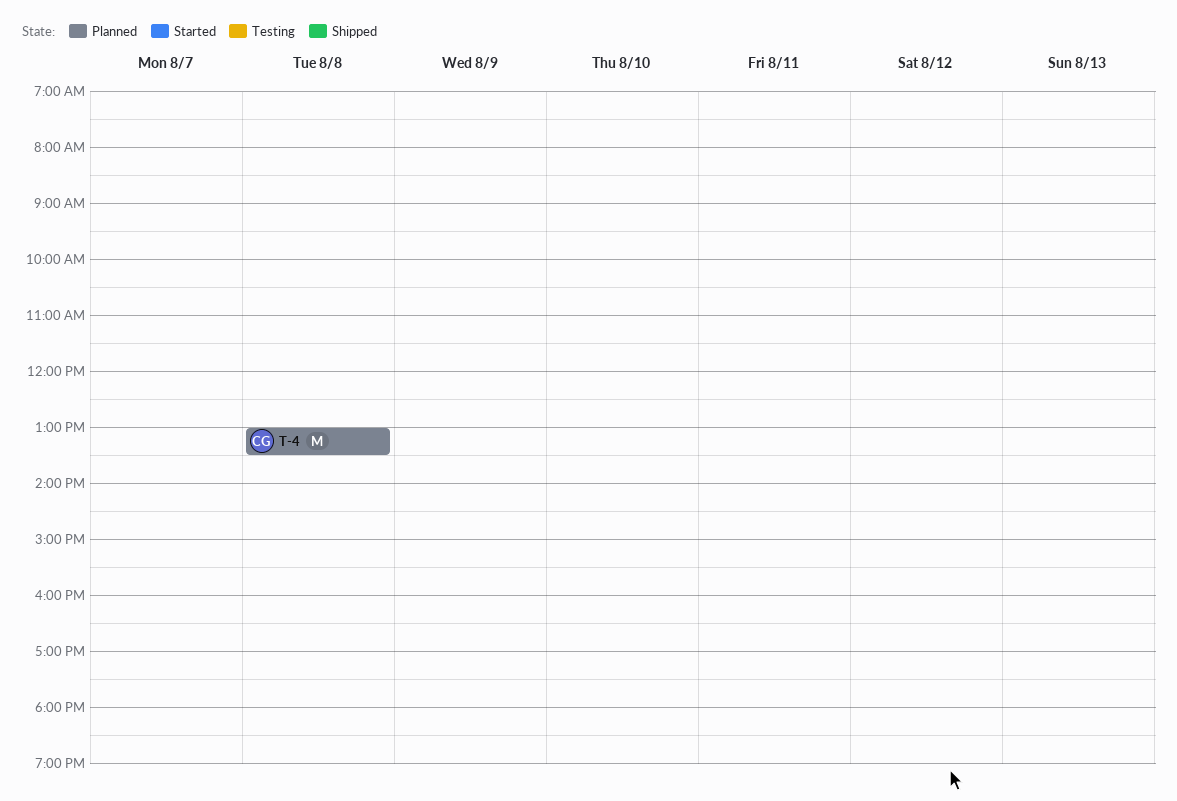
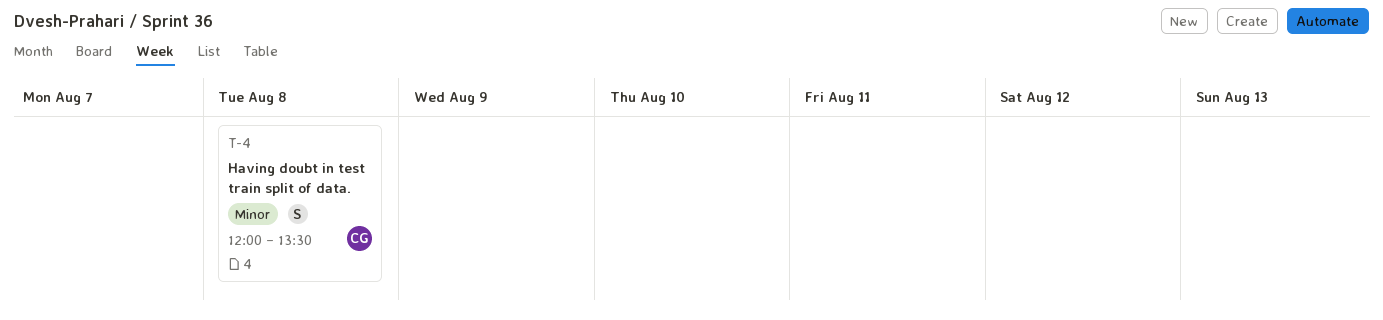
T-4, estimate: M -> S
T-4, begins: 13:00 -> 12:00

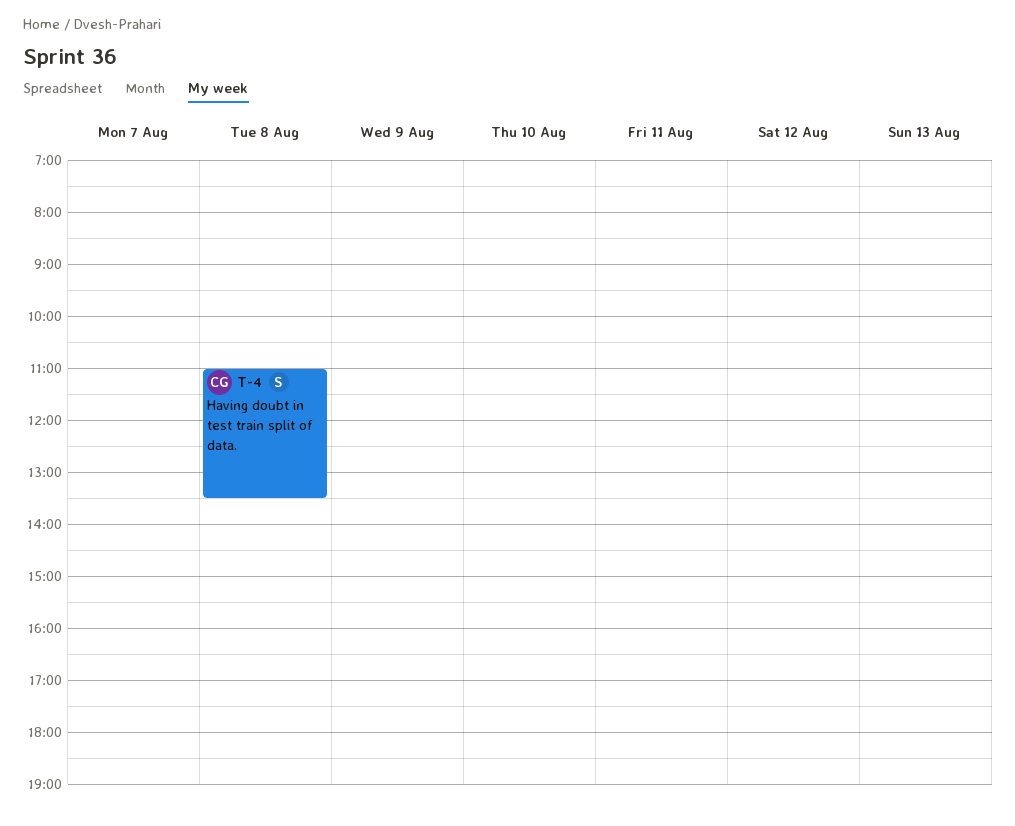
T-4, begins: 12:00 -> 11:00

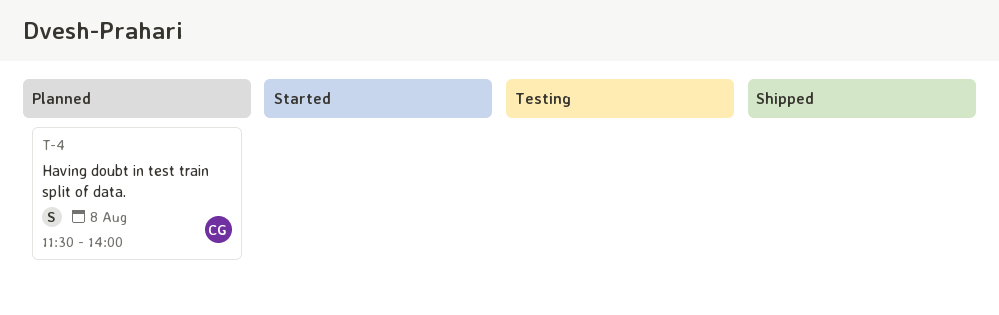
T-4, begins: 11:00 -> 11:30
T-4, ends: 13:30 -> 14:00

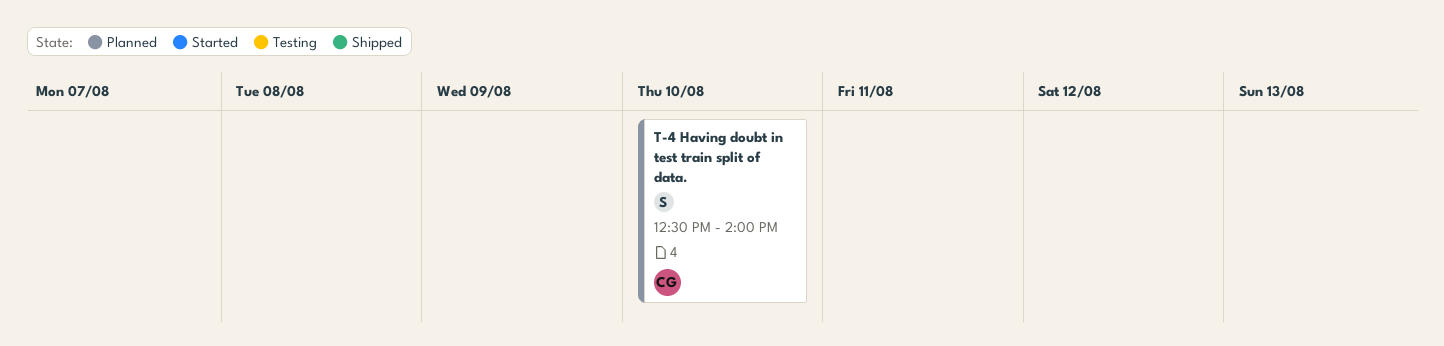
T-4, day: Aug 8 -> Aug 10
T-4, begins: 11:30 -> 12:30

